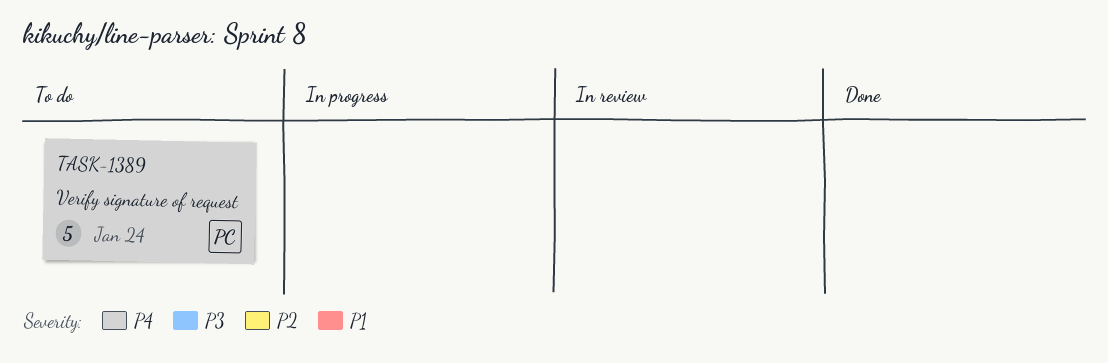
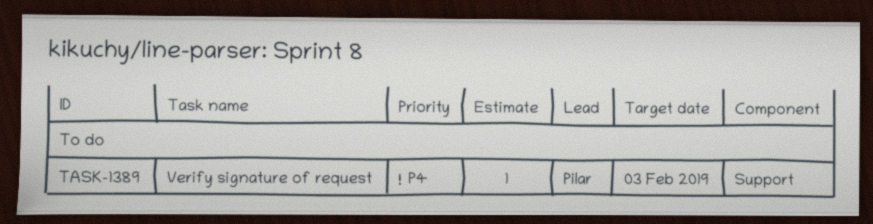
TASK-1389, estimate: 5 -> 1
TASK-1389, due: Jan 24 -> Feb 3

